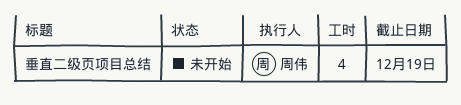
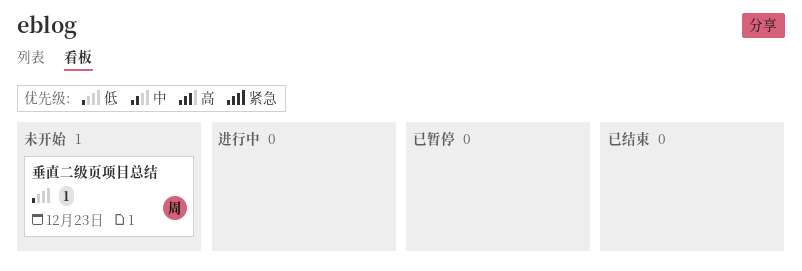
垂直二级页项目总结, estimate: 4 -> 1
垂直二级页项目总结, due: Dec 19 -> Dec 23

